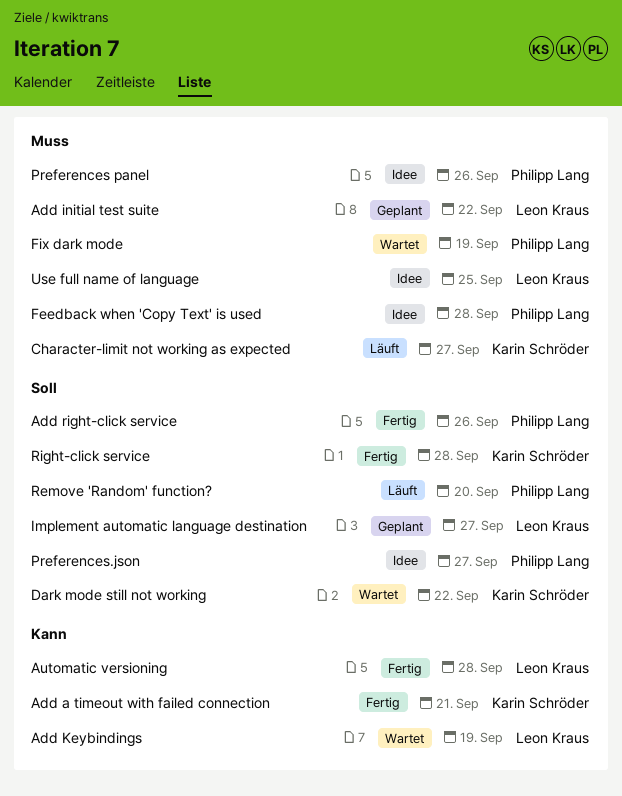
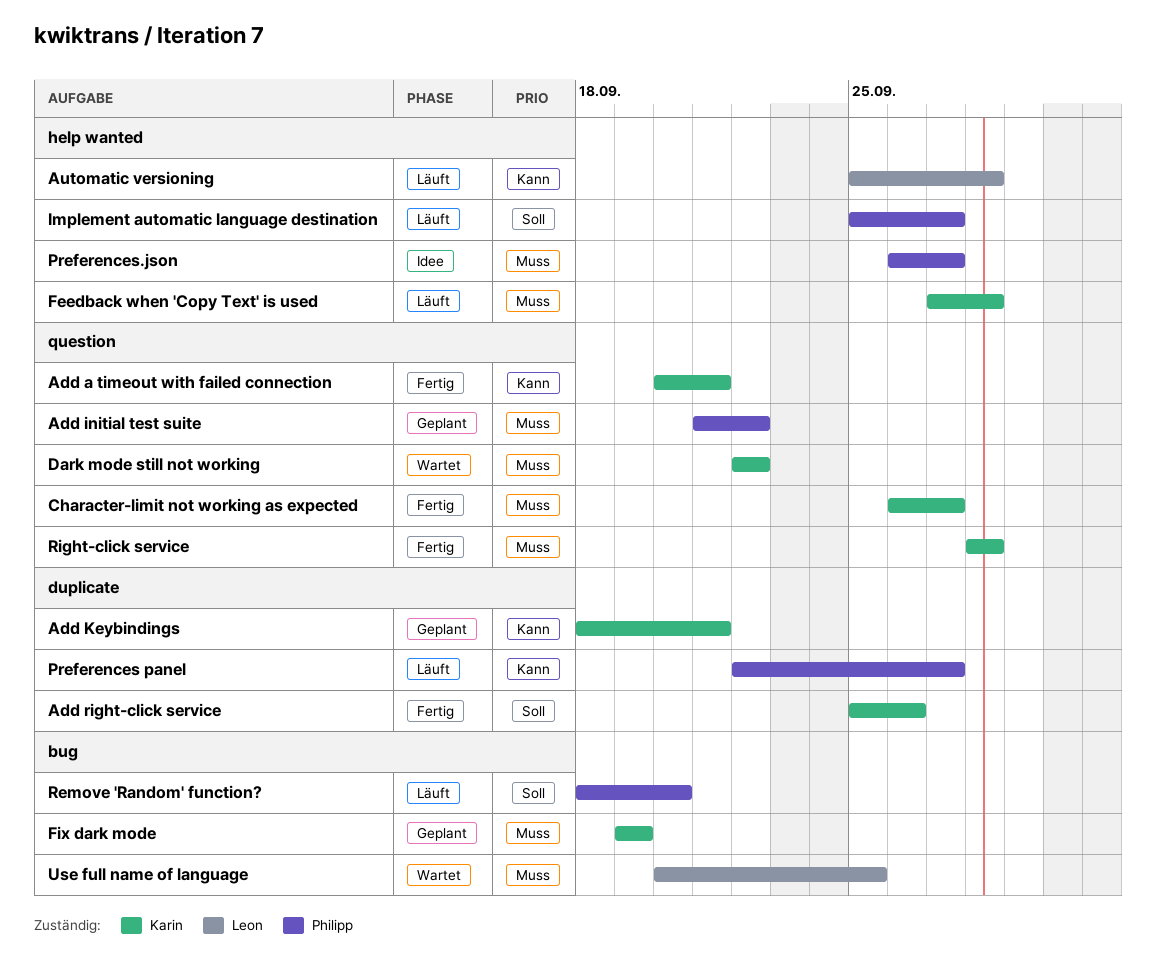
Add initial test suite, owner: Leon Kraus -> Philipp Lang
Add Keybindings, status: Wartet -> Geplant
Add Keybindings, owner: Leon Kraus -> Karin Schröder
Add Keybindings, due: Sep 19 -> Sep 21
Add right-click service, owner: Philipp Lang -> Karin Schröder
Automatic versioning, status: Fertig -> Läuft
Character-limit not working as expected, status: Läuft -> Fertig
Dark mode still not working, priority: Soll -> Muss
Feedback when 'Copy Text' is used, status: Idee -> Läuft
Feedback when 'Copy Text' is used, owner: Philipp Lang -> Karin Schröder
Fix dark mode, status: Wartet -> Geplant
Fix dark mode, owner: Philipp Lang -> Karin Schröder
Implement automatic language destination, status: Geplant -> Läuft
Implement automatic language destination, owner: Leon Kraus -> Philipp Lang
Preferences panel, status: Idee -> Läuft
Preferences panel, priority: Muss -> Kann
Preferences panel, due: Sep 26 -> Sep 27
Preferences.json, priority: Soll -> Muss
Right-click service, priority: Soll -> Muss
Use full name of language, status: Idee -> Wartet

